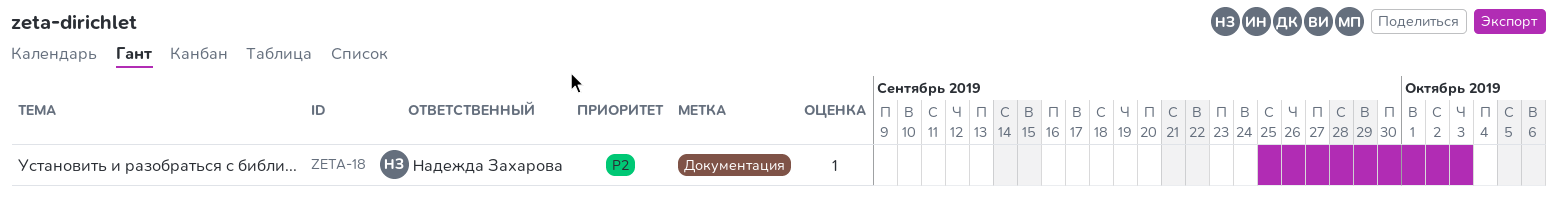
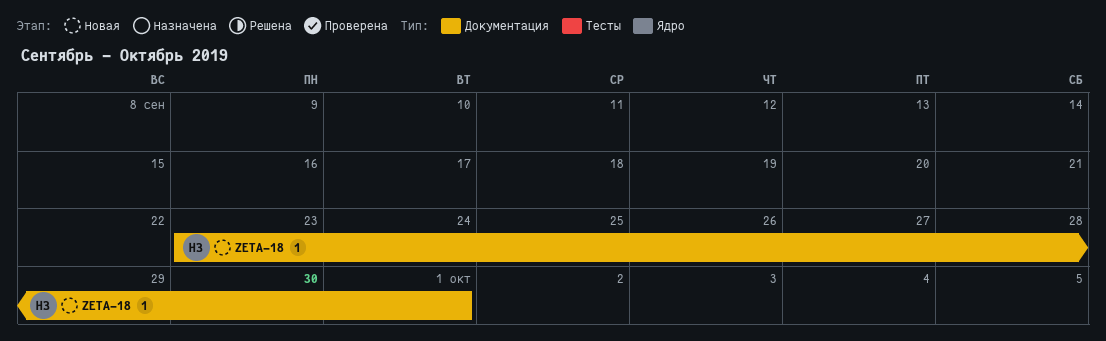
ZETA-18, start: Sep 25 -> Sep 23
ZETA-18, due: Oct 3 -> Oct 1

